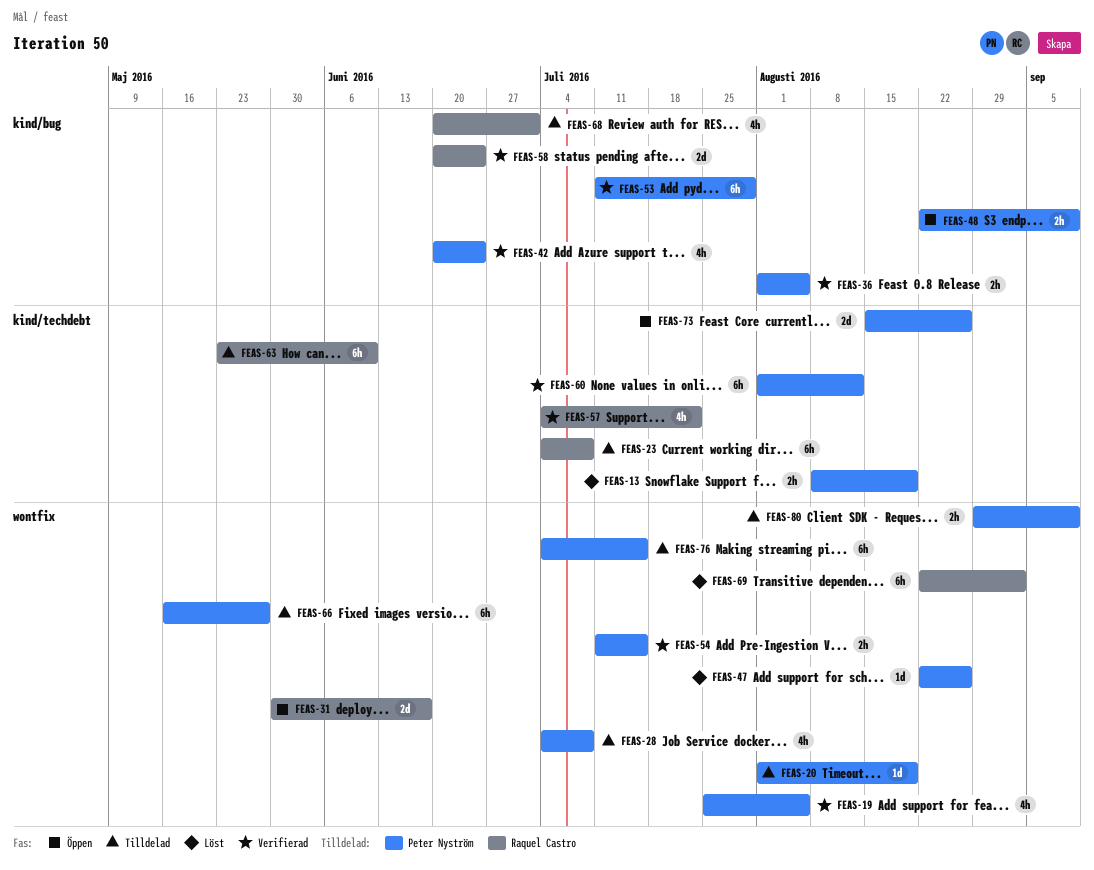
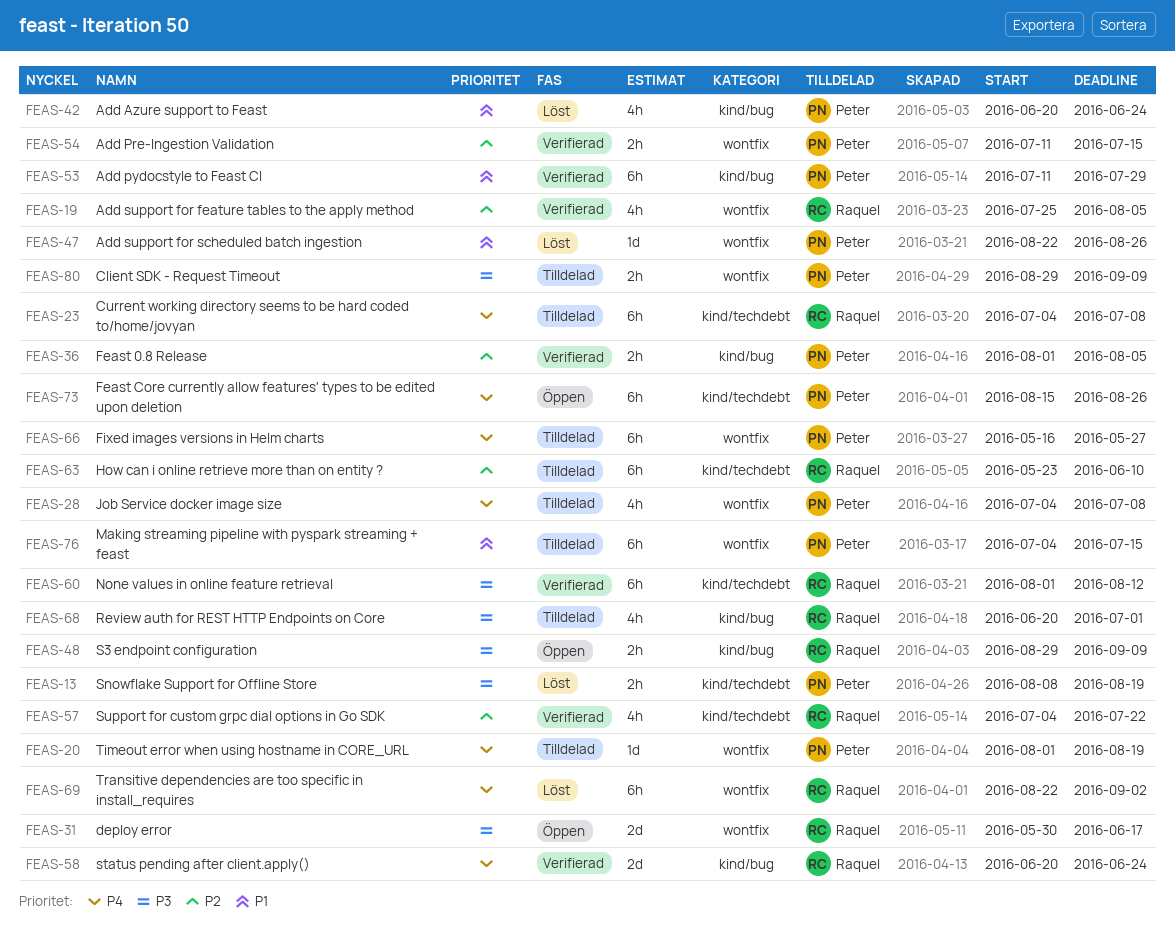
FEAS-19, owner: Peter Nyström -> Raquel Castro
FEAS-42, status: Verifierad -> Löst
FEAS-48, owner: Peter Nyström -> Raquel Castro
FEAS-48, start: Aug 22 -> Aug 29
FEAS-60, owner: Peter Nyström -> Raquel Castro
FEAS-73, estimate: 2d -> 6h

